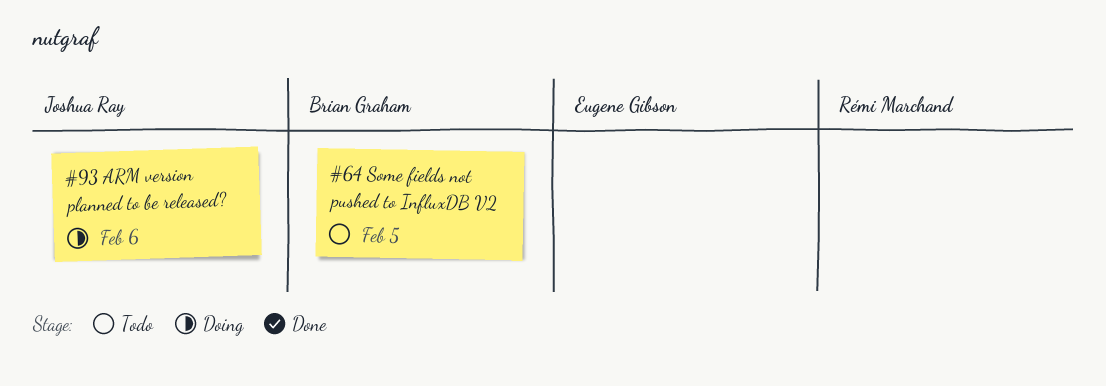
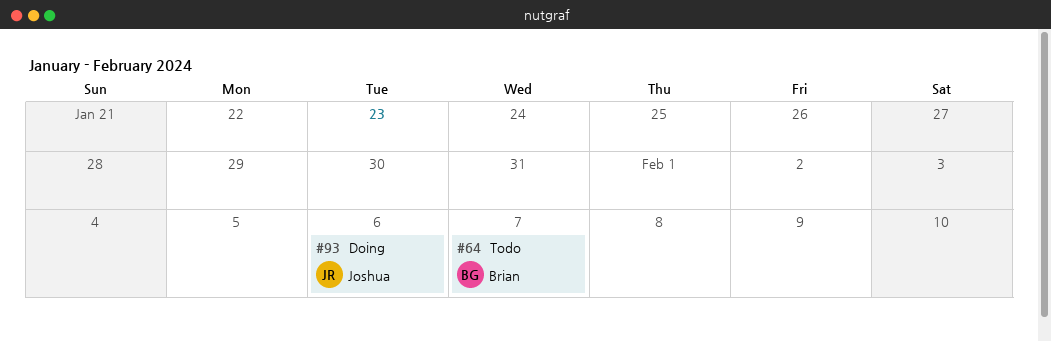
#64, due: Feb 5 -> Feb 7

